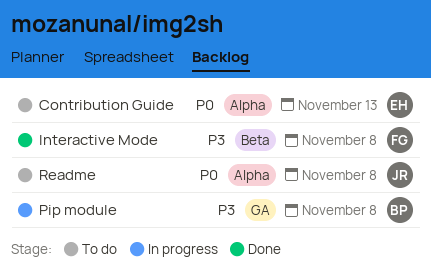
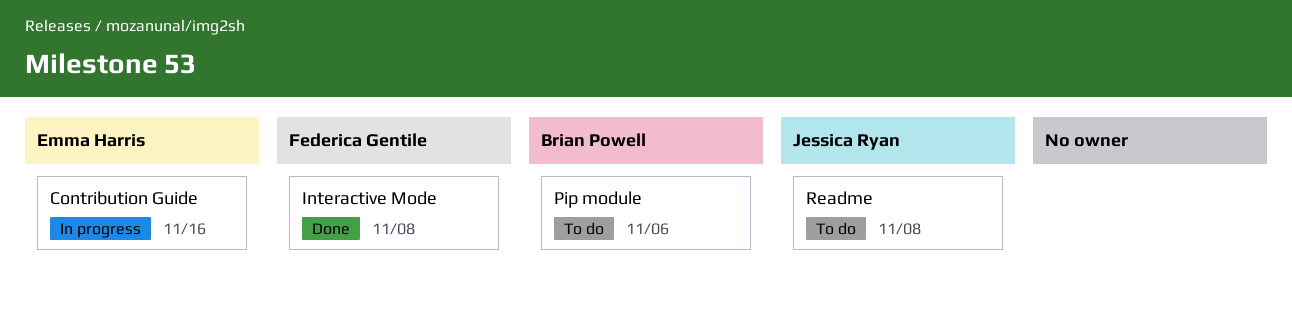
Contribution Guide, status: To do -> In progress
Contribution Guide, due: Nov 13 -> Nov 16
Pip module, status: In progress -> To do
Pip module, due: Nov 8 -> Nov 6

